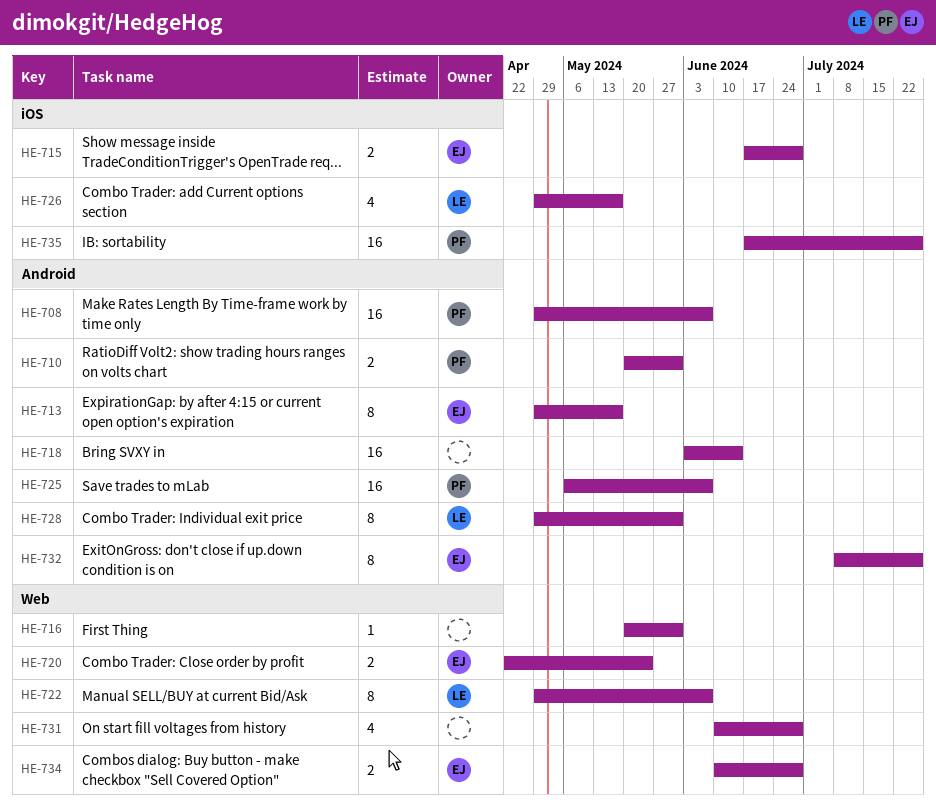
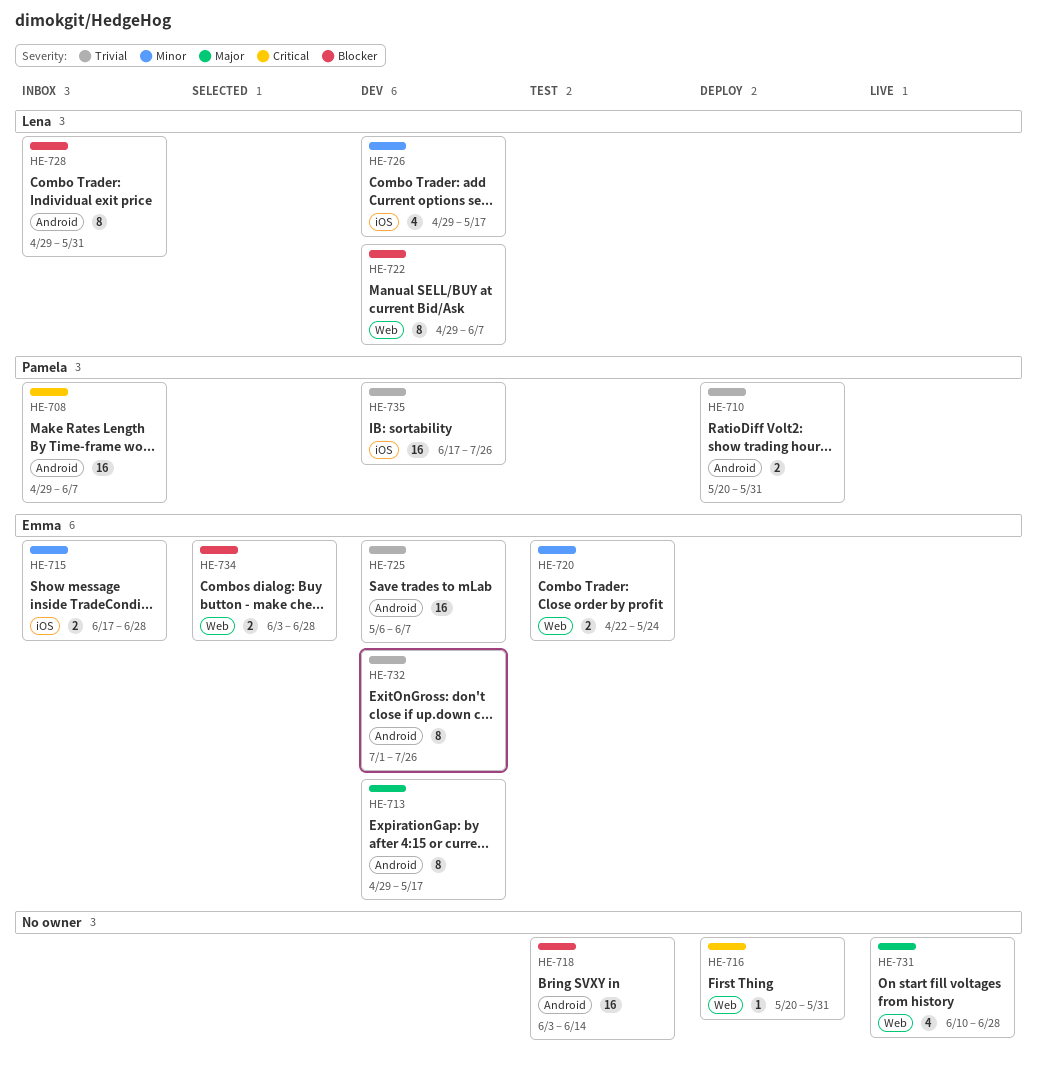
HE-725, owner: Pamela -> Emma
HE-732, start: Jul 8 -> Jul 1
HE-734, start: Jun 10 -> Jun 3

